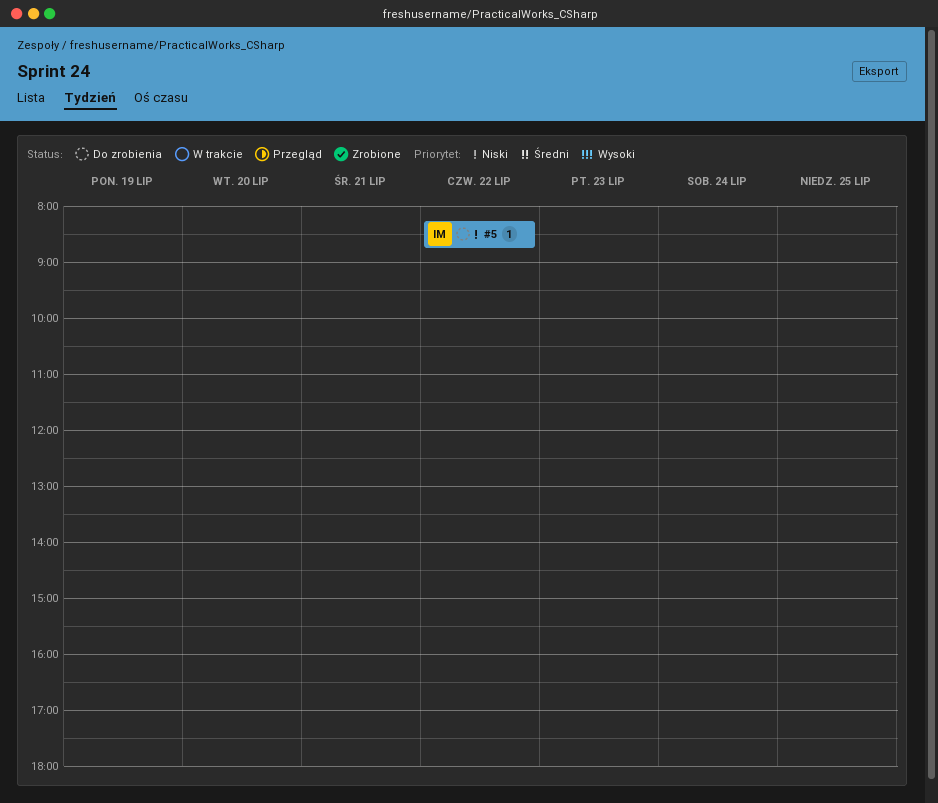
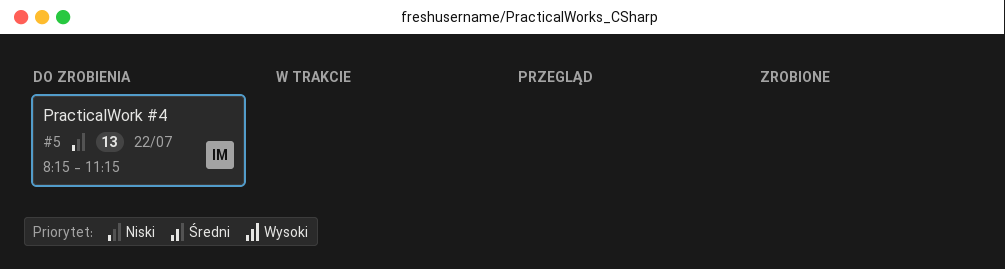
#5, estimate: 1 -> 13
#5, ends: 08:45 -> 11:15

